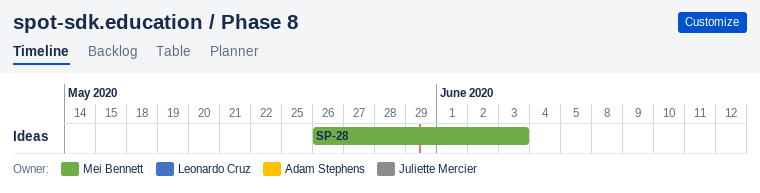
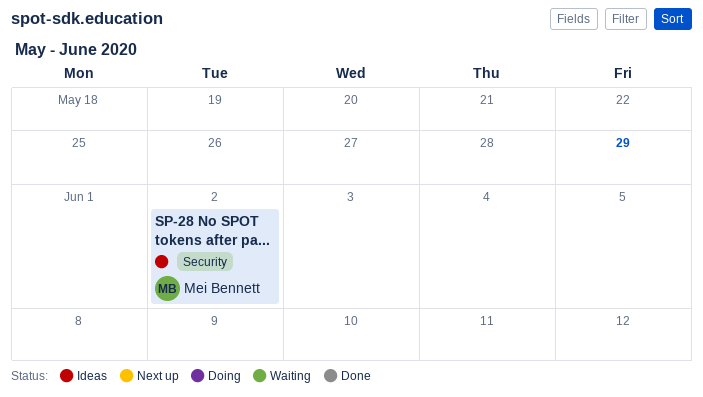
SP-28, due: Jun 3 -> Jun 2

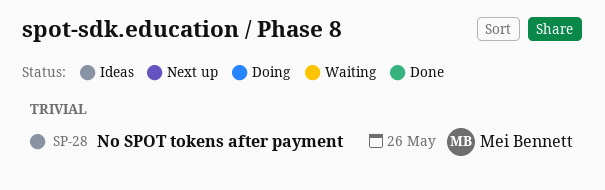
SP-28, due: Jun 2 -> May 26

